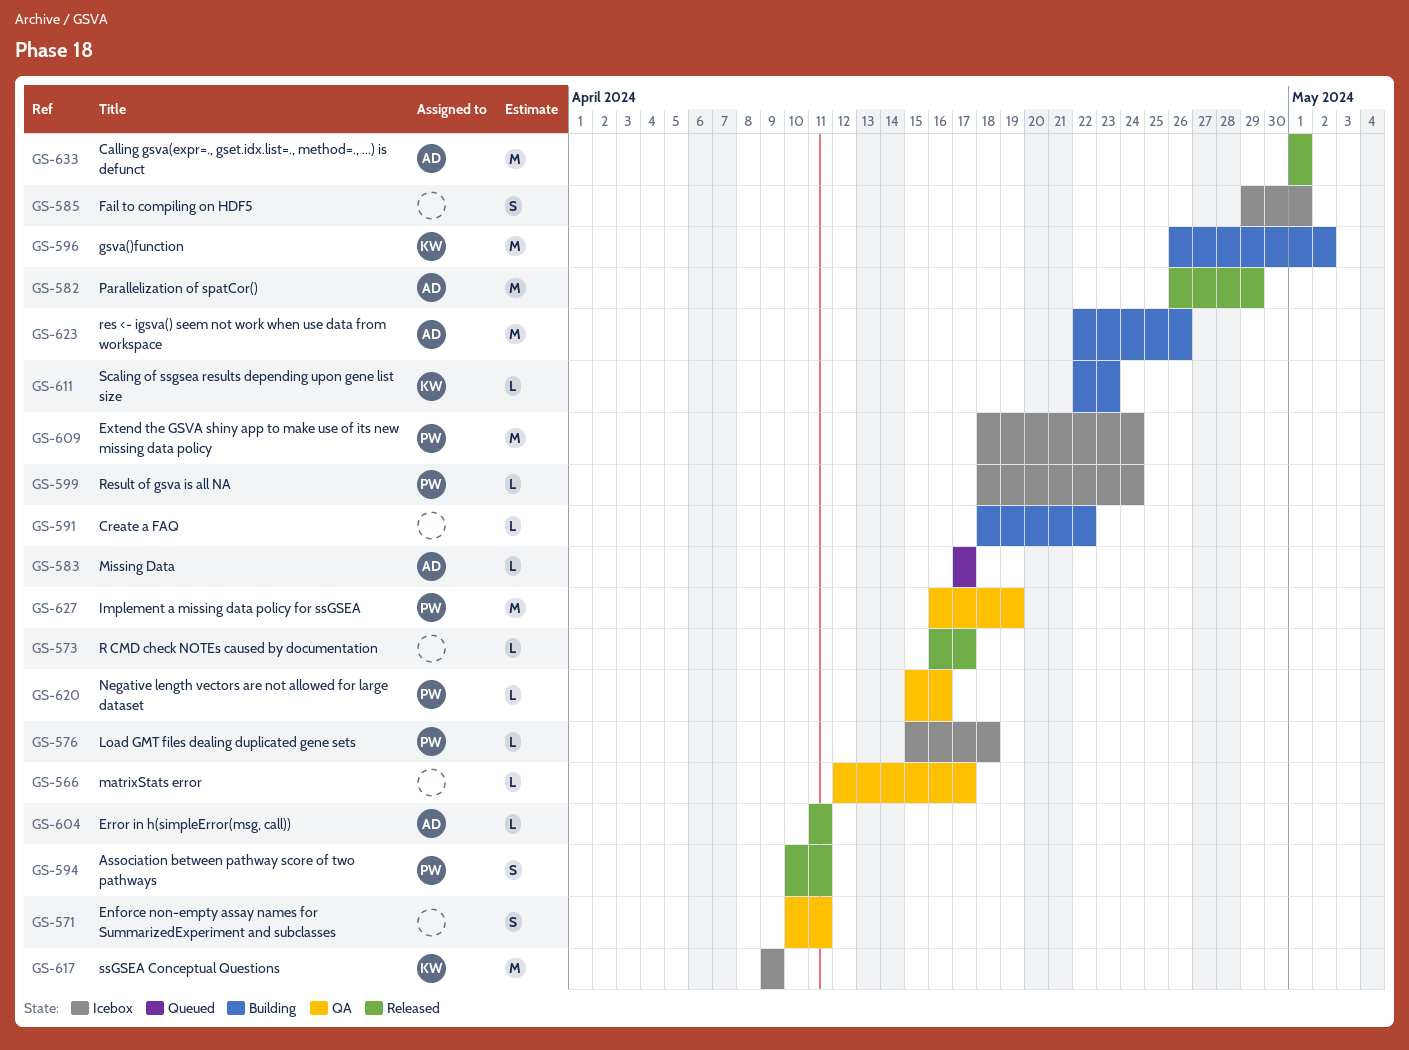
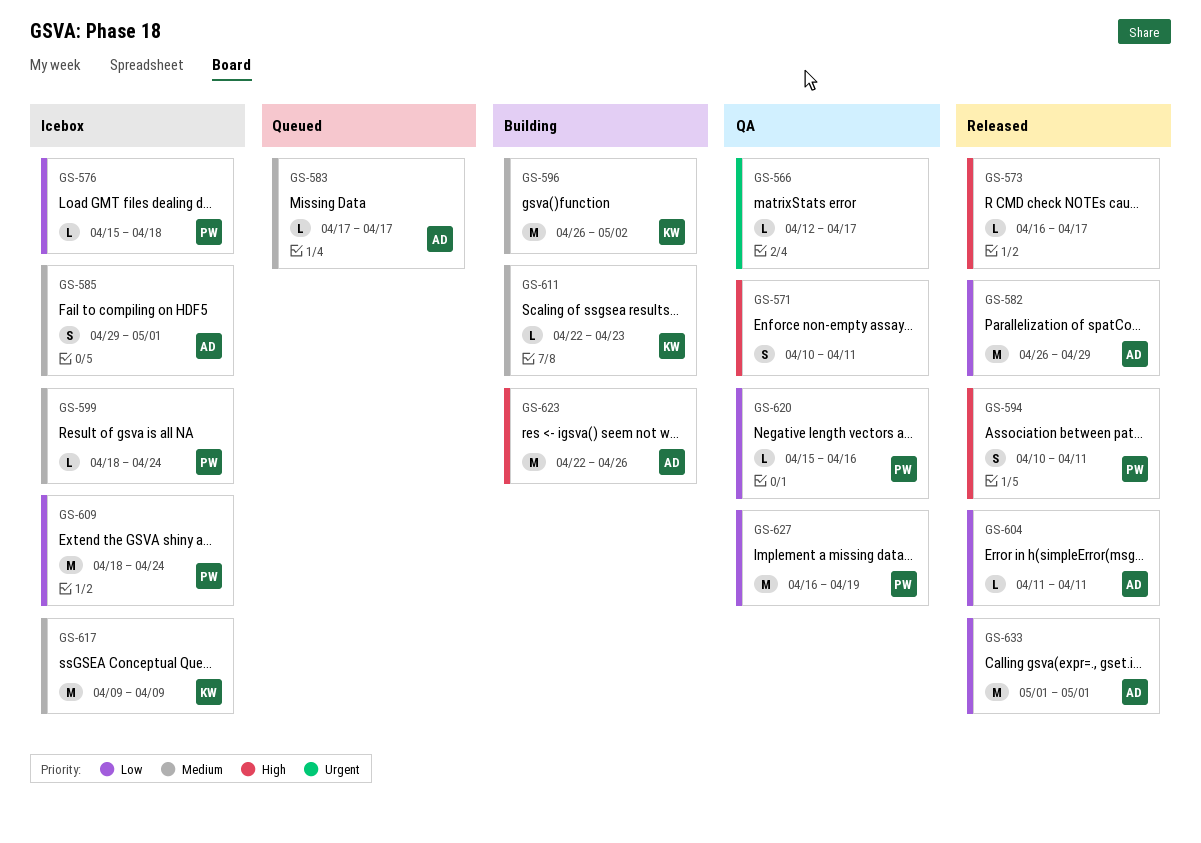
GS-585, owner: none -> AD
GS-591: present -> none

